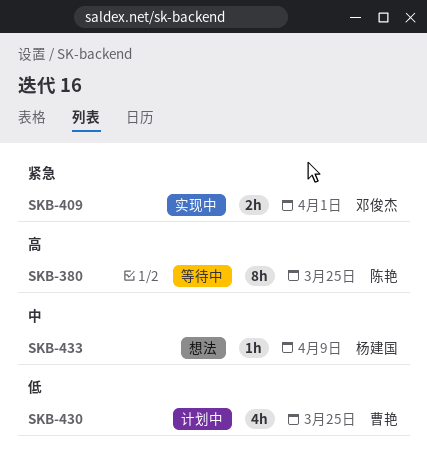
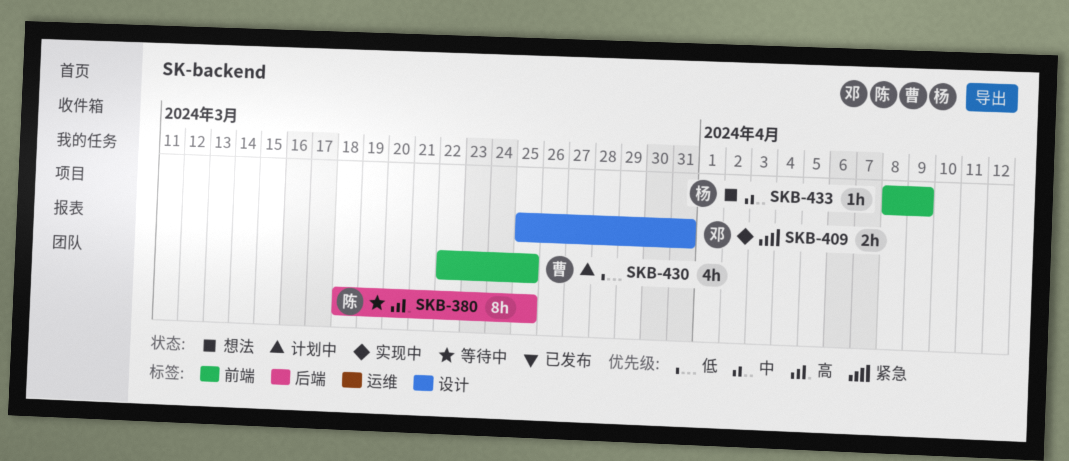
SKB-409, due: Apr 1 -> Mar 31

